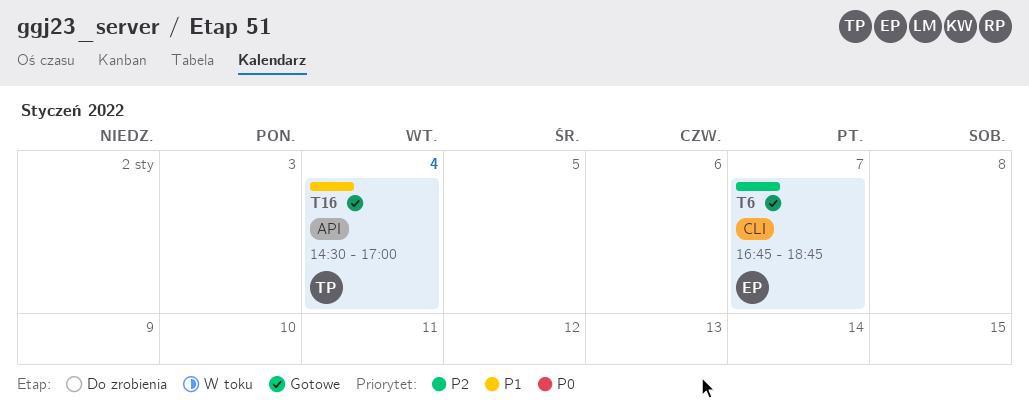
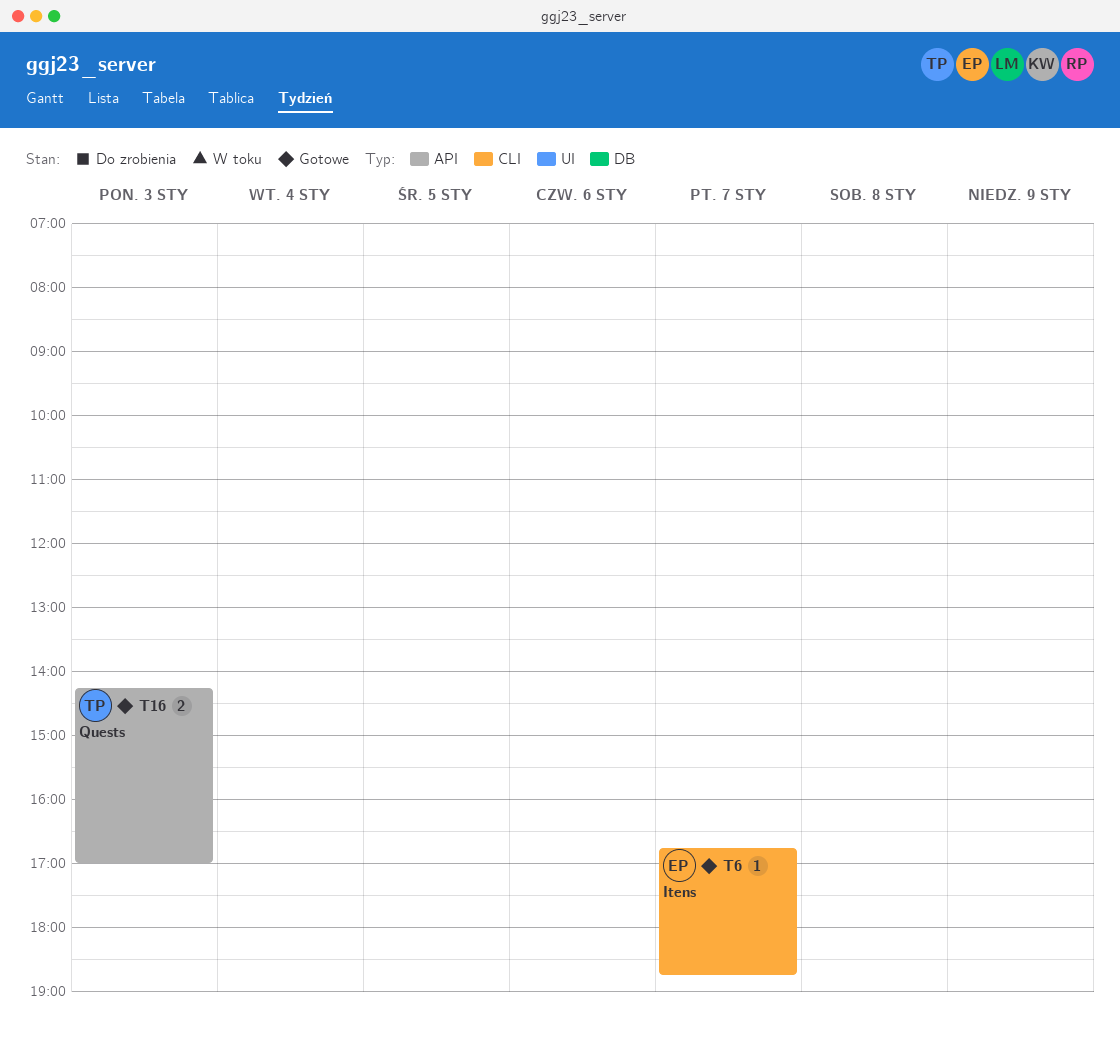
T16, day: Jan 4 -> Jan 3
T16, begins: 14:30 -> 14:15

